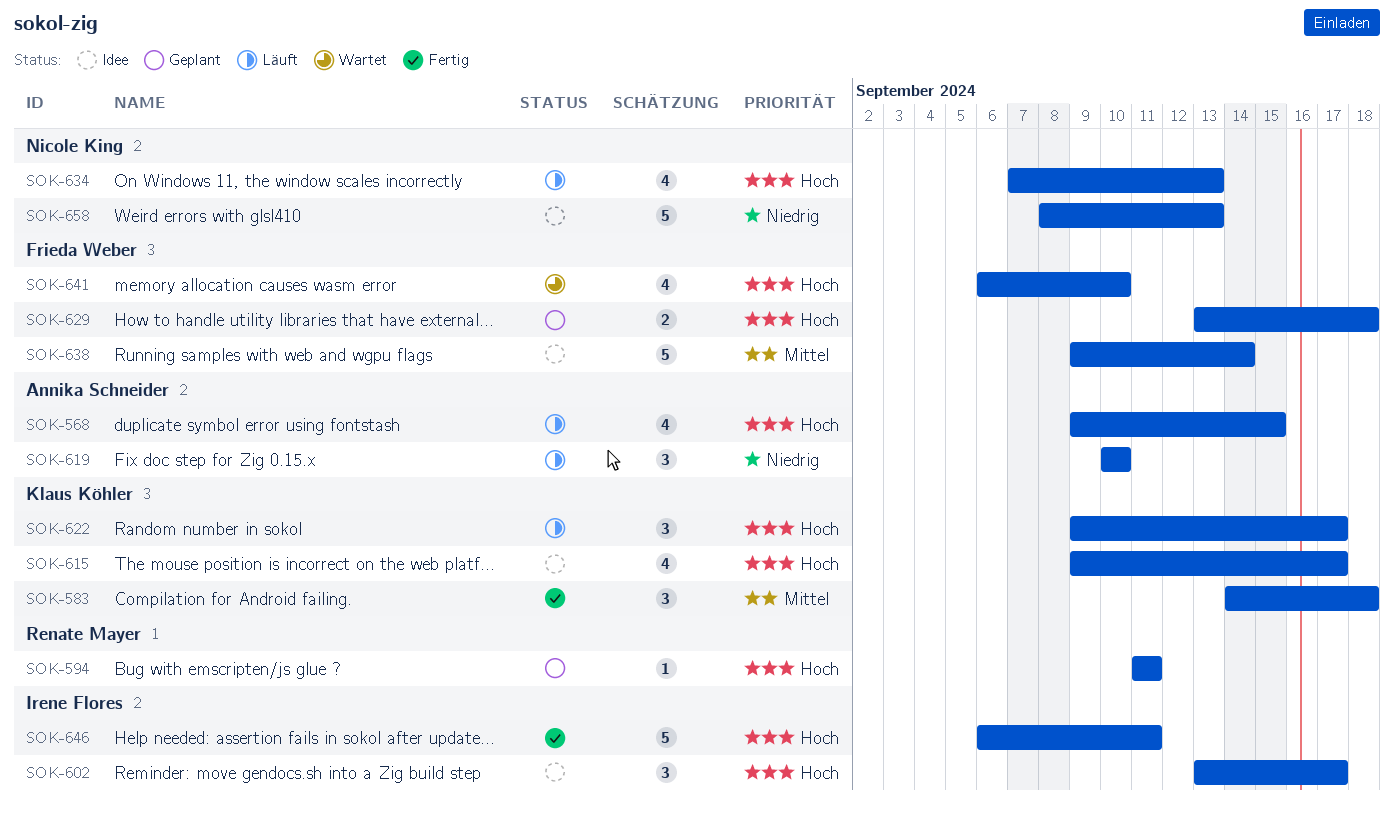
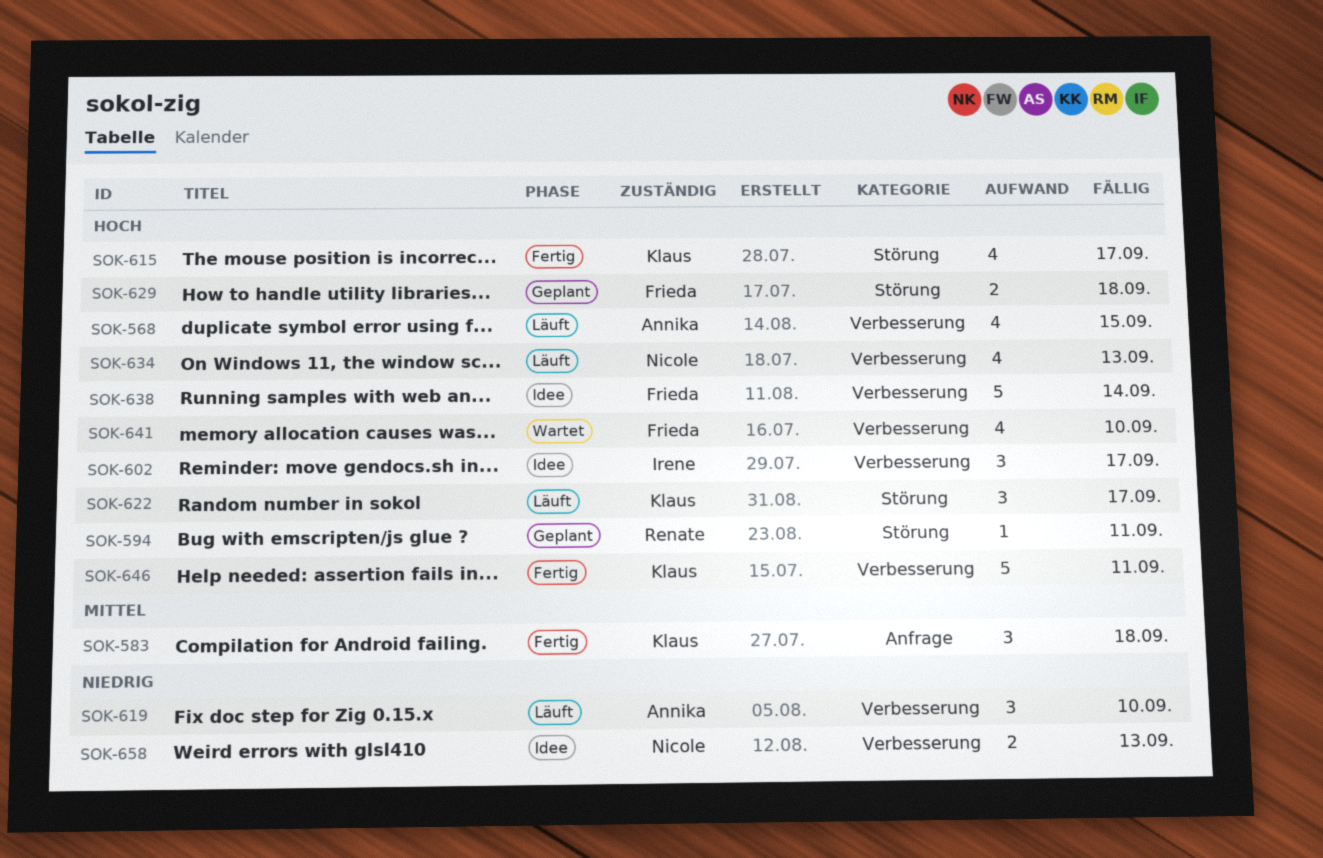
SOK-615, status: Idee -> Fertig
SOK-638, priority: Mittel -> Hoch
SOK-646, owner: Irene Flores -> Klaus Köhler
SOK-658, estimate: 5 -> 2

